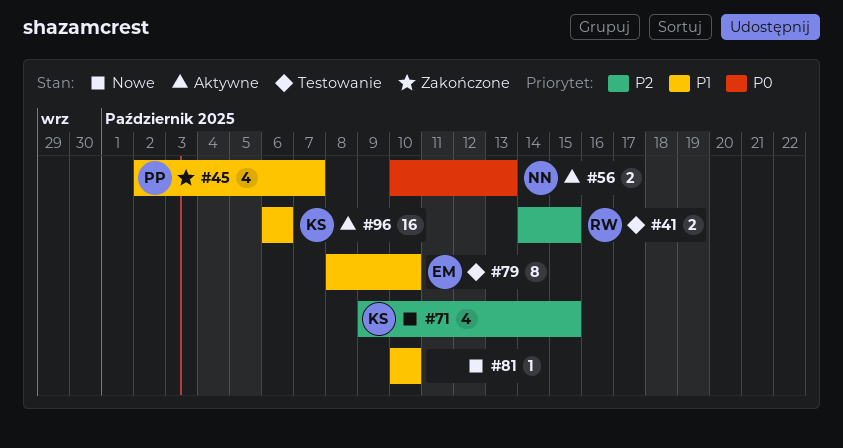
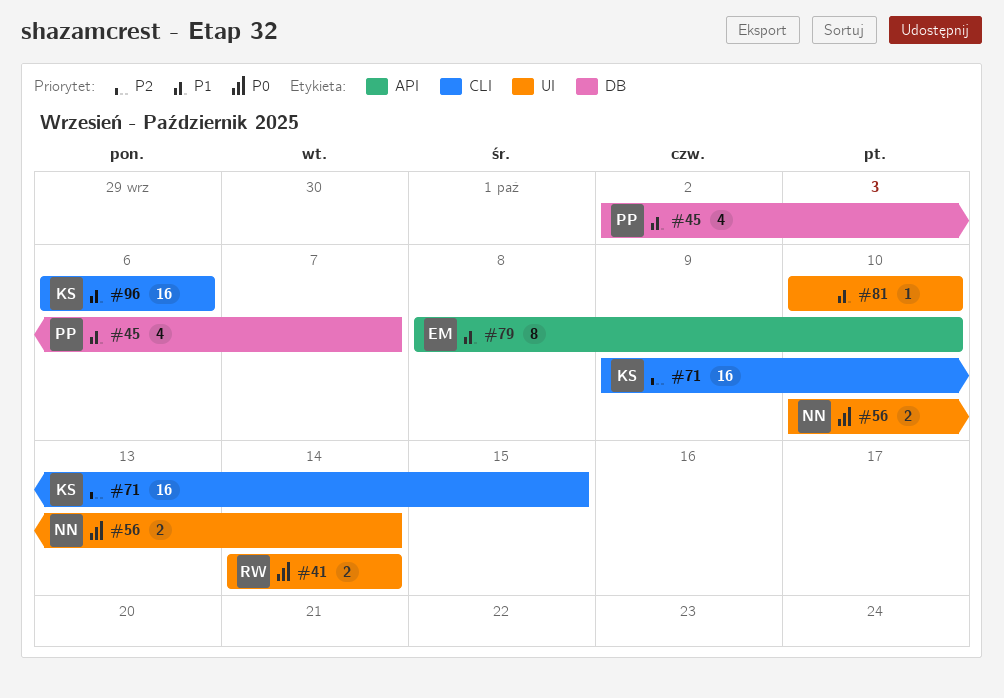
#41, priority: P2 -> P0
#41, due: Oct 15 -> Oct 14
#56, due: Oct 13 -> Oct 14
#71, estimate: 4 -> 16

